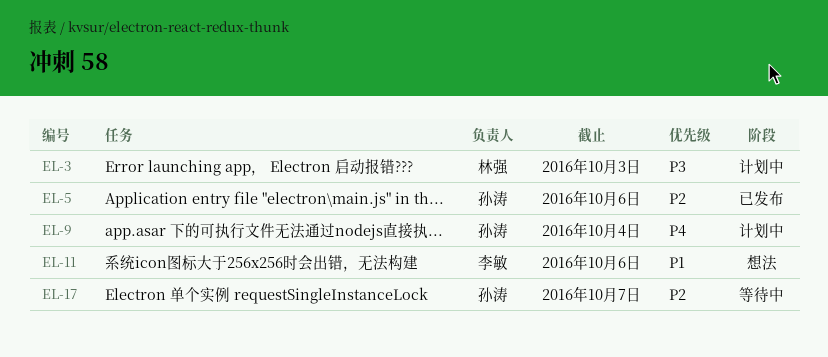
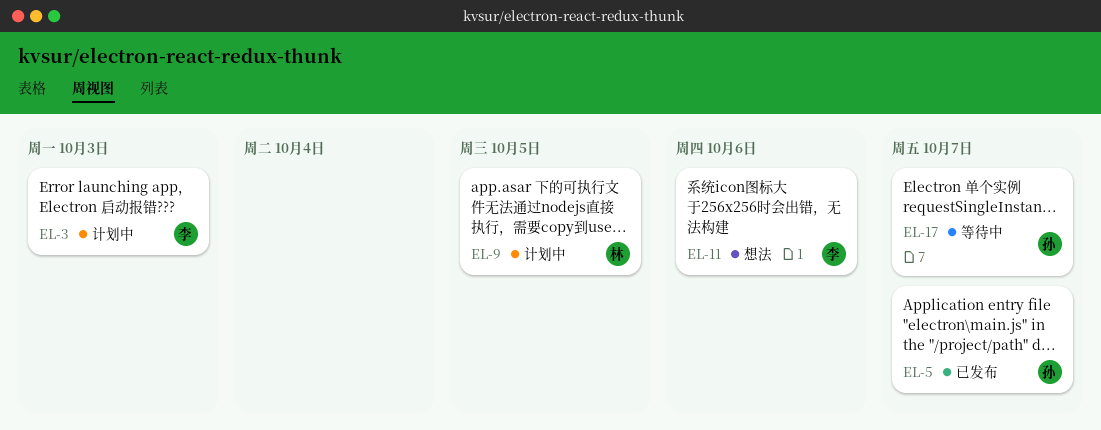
EL-3, owner: 林强 -> 李敏
EL-5, due: Oct 6 -> Oct 7
EL-9, owner: 孙涛 -> 林强
EL-9, due: Oct 4 -> Oct 5

